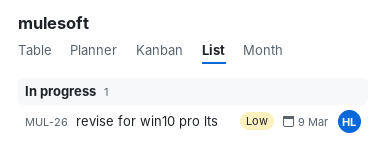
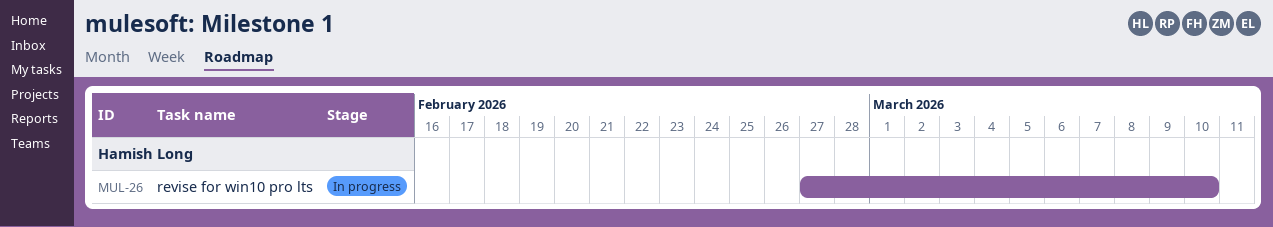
MUL-26, due: Mar 9 -> Mar 10

